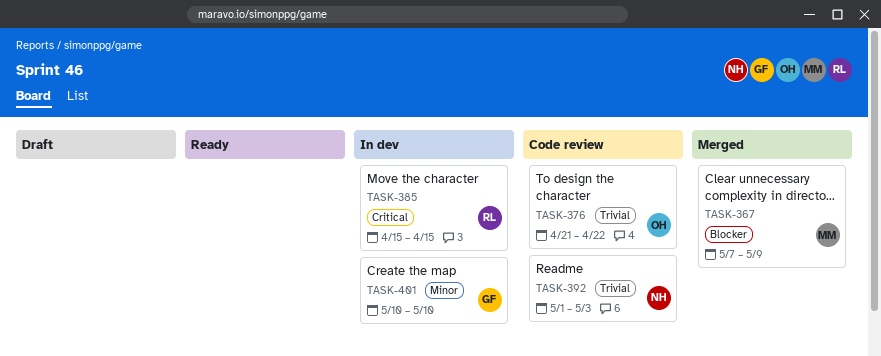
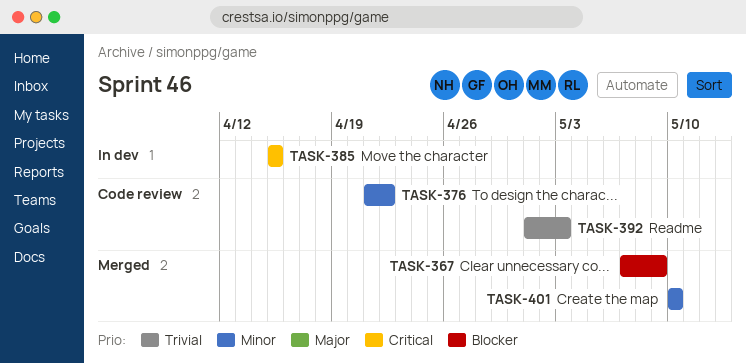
TASK-376, priority: Trivial -> Minor
TASK-401, status: In dev -> Merged

